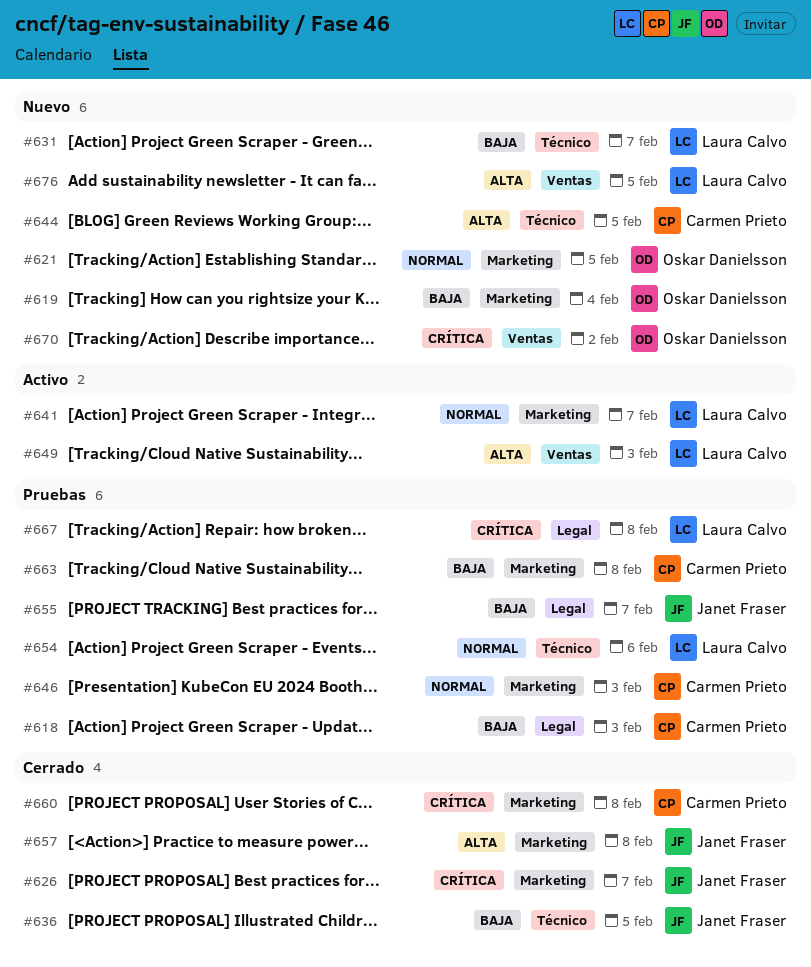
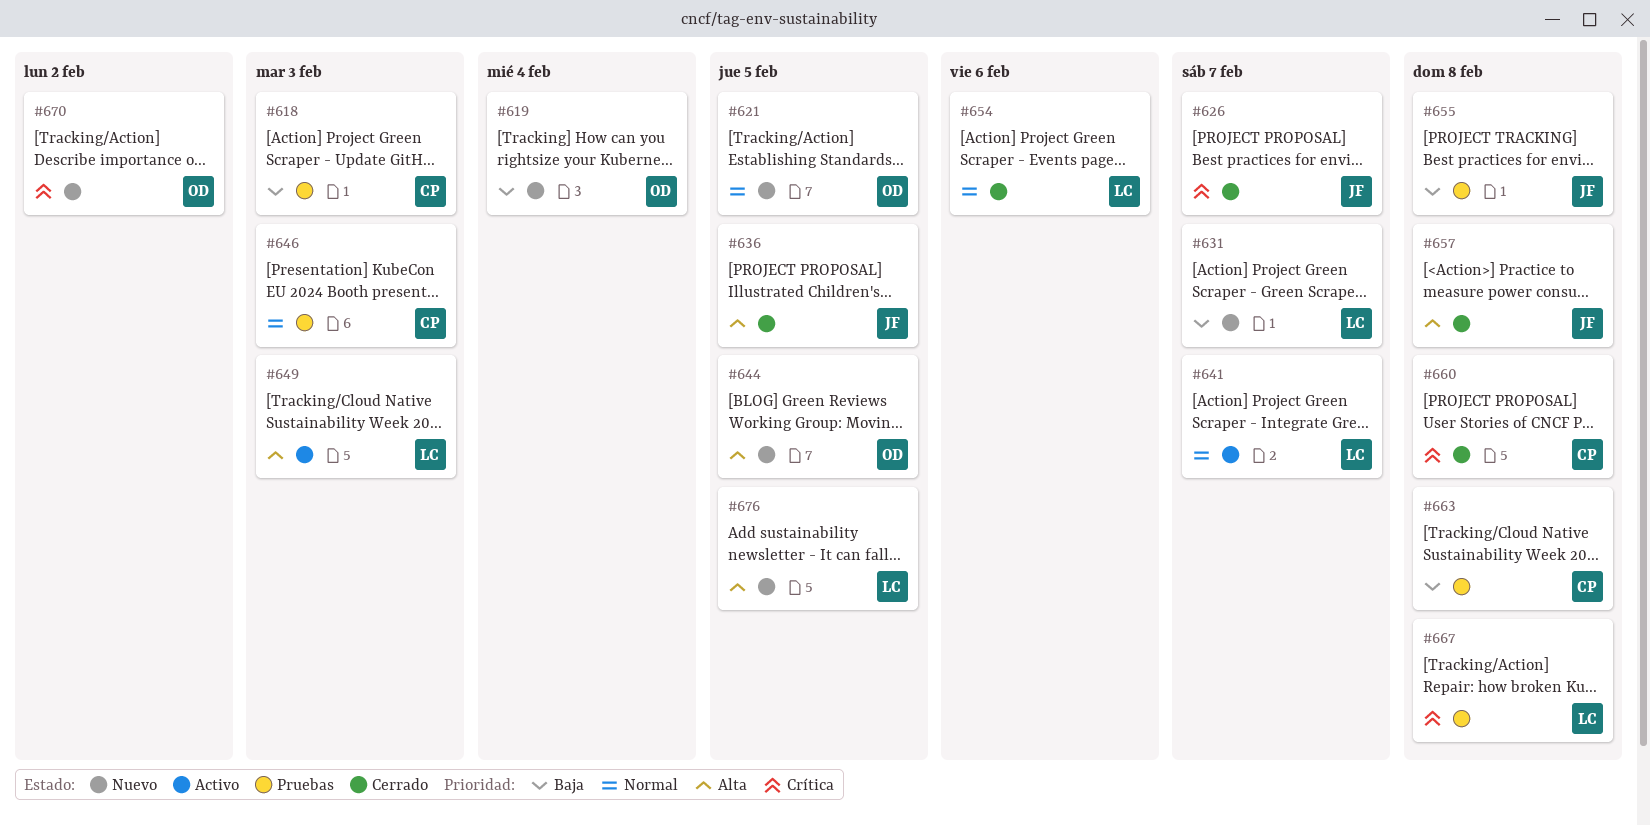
#636, priority: Baja -> Alta
#644, owner: Carmen Prieto -> Oskar Danielsson
#654, status: Pruebas -> Cerrado
#655, due: Feb 7 -> Feb 8

